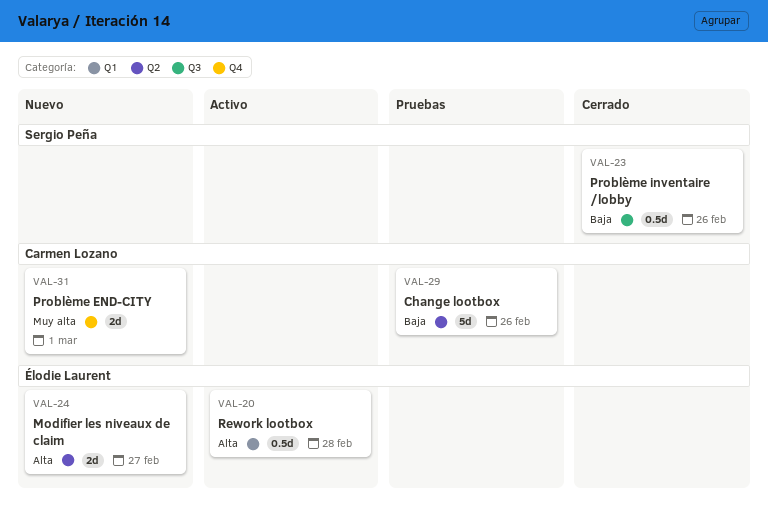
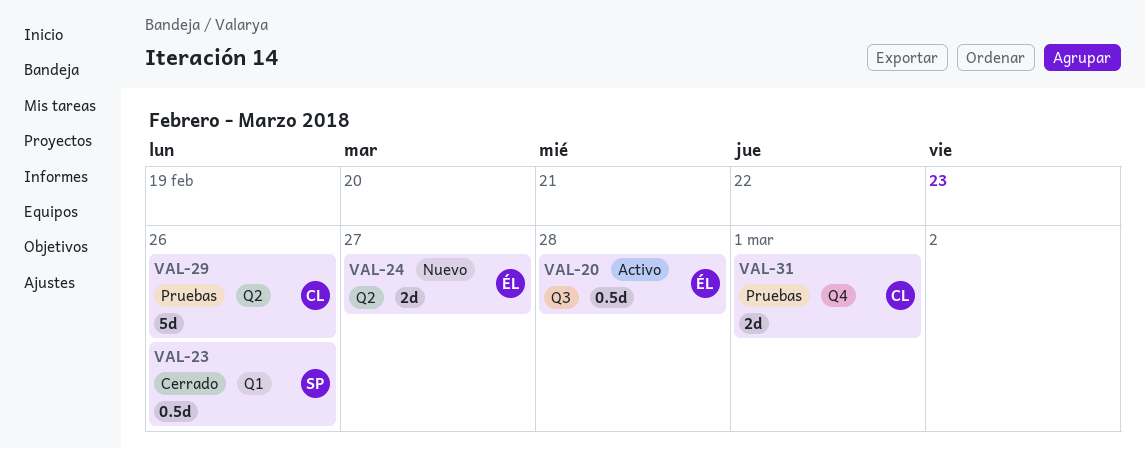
VAL-20, label: Q1 -> Q3
VAL-23, label: Q3 -> Q1
VAL-31, status: Nuevo -> Pruebas

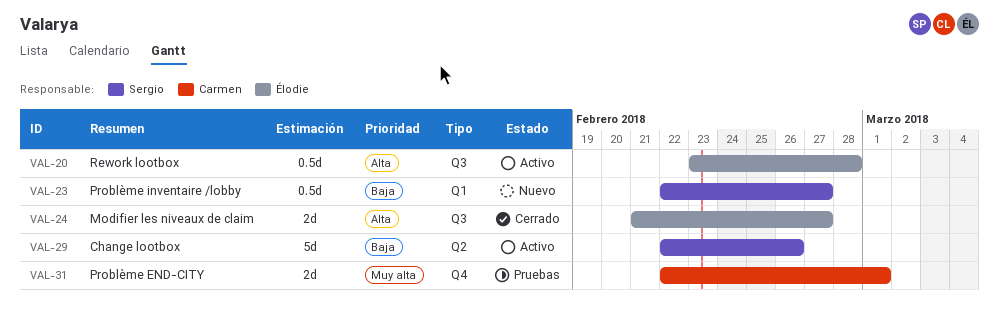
VAL-23, status: Cerrado -> Nuevo
VAL-23, due: Feb 26 -> Feb 27
VAL-24, status: Nuevo -> Cerrado
VAL-24, label: Q2 -> Q3
VAL-29, status: Pruebas -> Activo
VAL-29, owner: Carmen -> Sergio

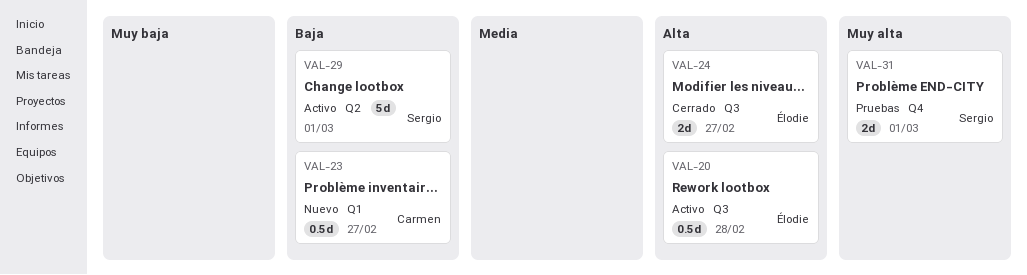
VAL-23, owner: Sergio -> Carmen
VAL-29, due: Feb 26 -> Mar 1
VAL-31, owner: Carmen -> Sergio

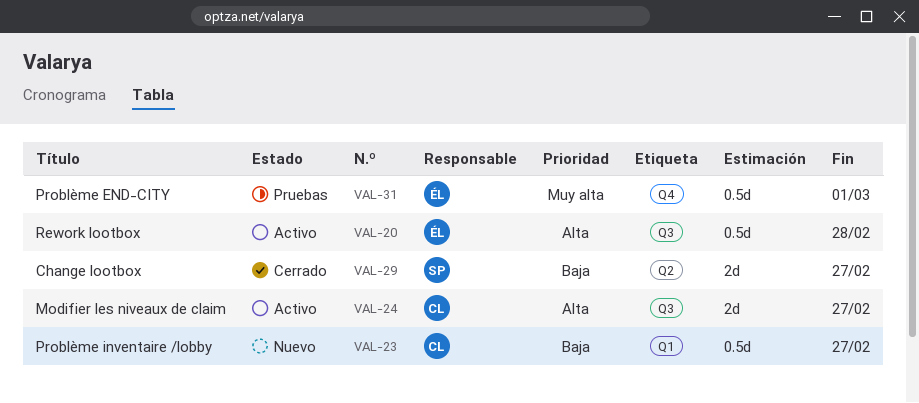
VAL-24, status: Cerrado -> Activo
VAL-24, owner: Élodie -> Carmen
VAL-29, status: Activo -> Cerrado
VAL-29, estimate: 5d -> 2d
VAL-29, due: Mar 1 -> Feb 27
VAL-31, owner: Sergio -> Élodie
VAL-31, estimate: 2d -> 0.5d

